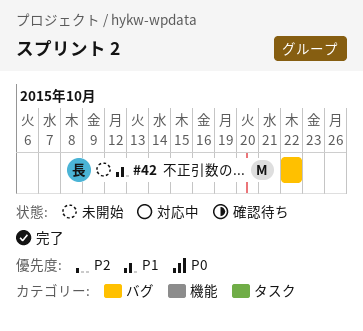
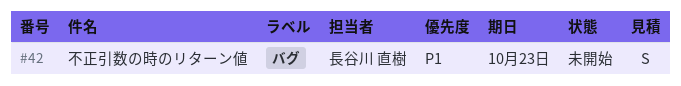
#42, estimate: M -> S
#42, due: Oct 22 -> Oct 23

